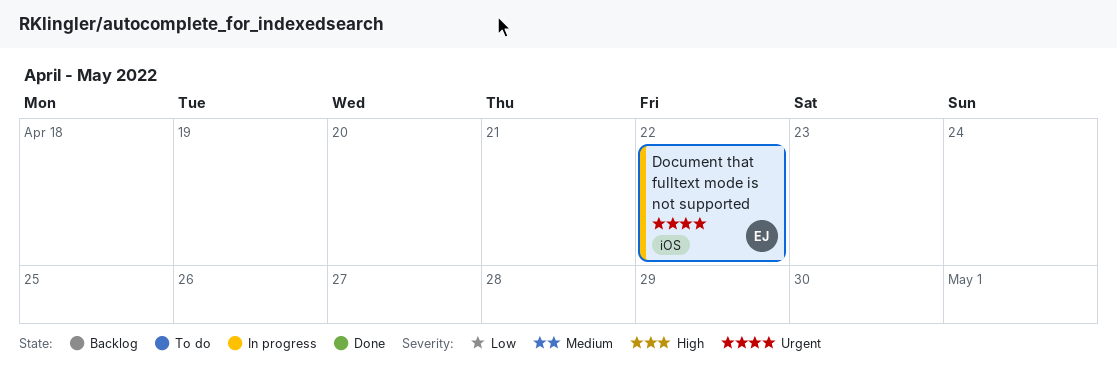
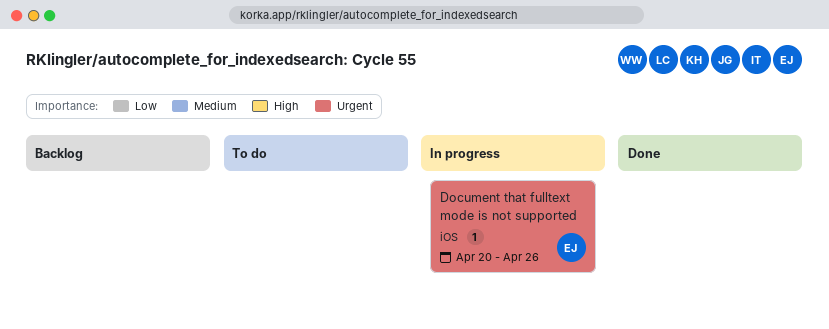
Document that fulltext mode is not supported, due: Apr 22 -> Apr 26

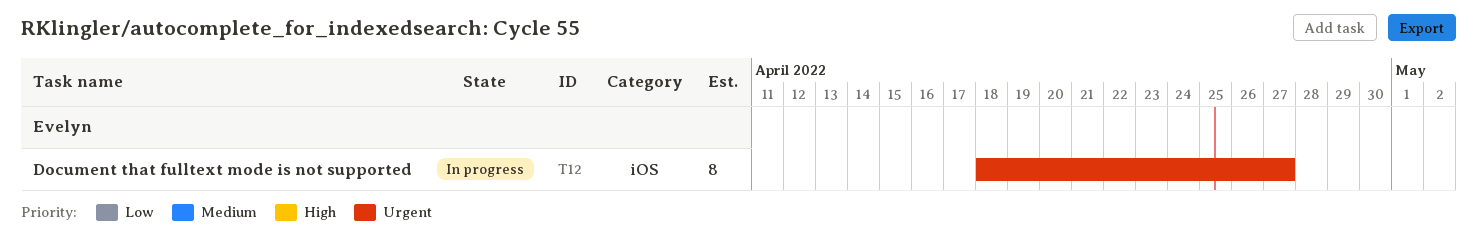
Document that fulltext mode is not supported, estimate: 1 -> 8
Document that fulltext mode is not supported, start: Apr 20 -> Apr 18
Document that fulltext mode is not supported, due: Apr 26 -> Apr 27

